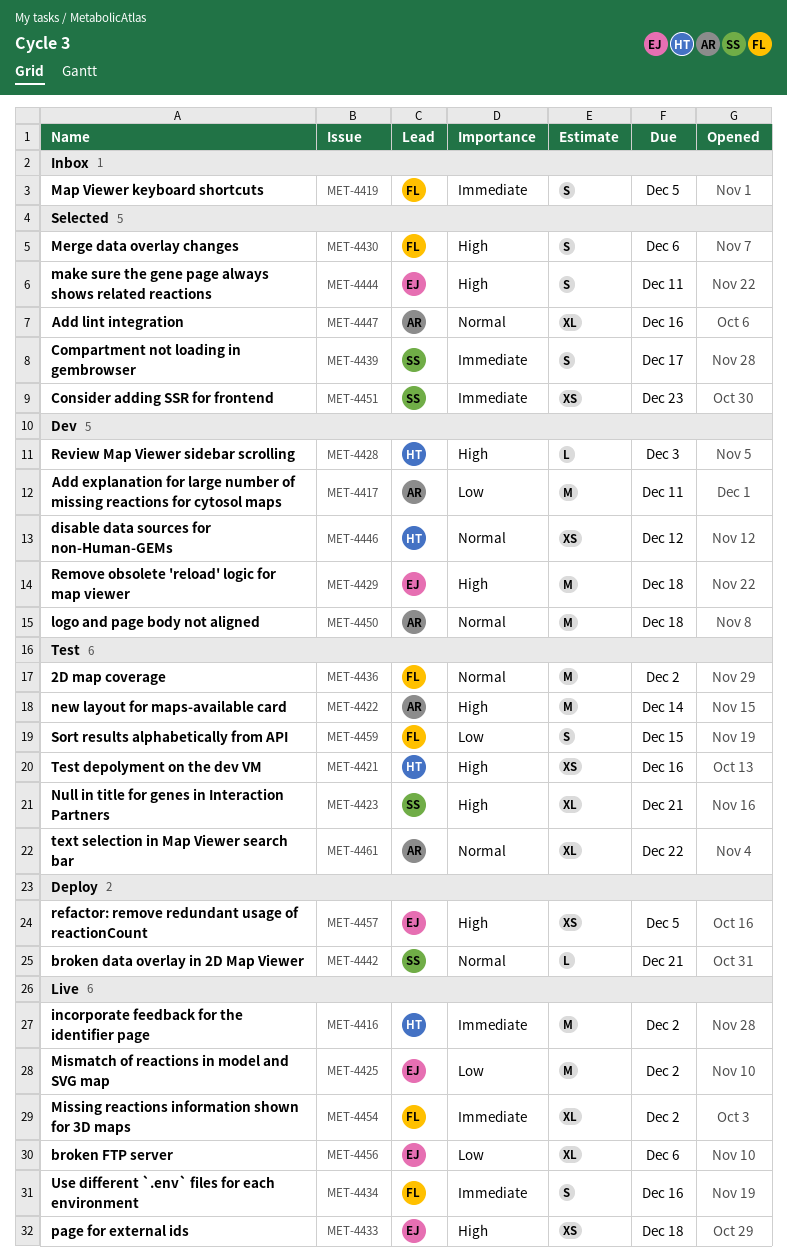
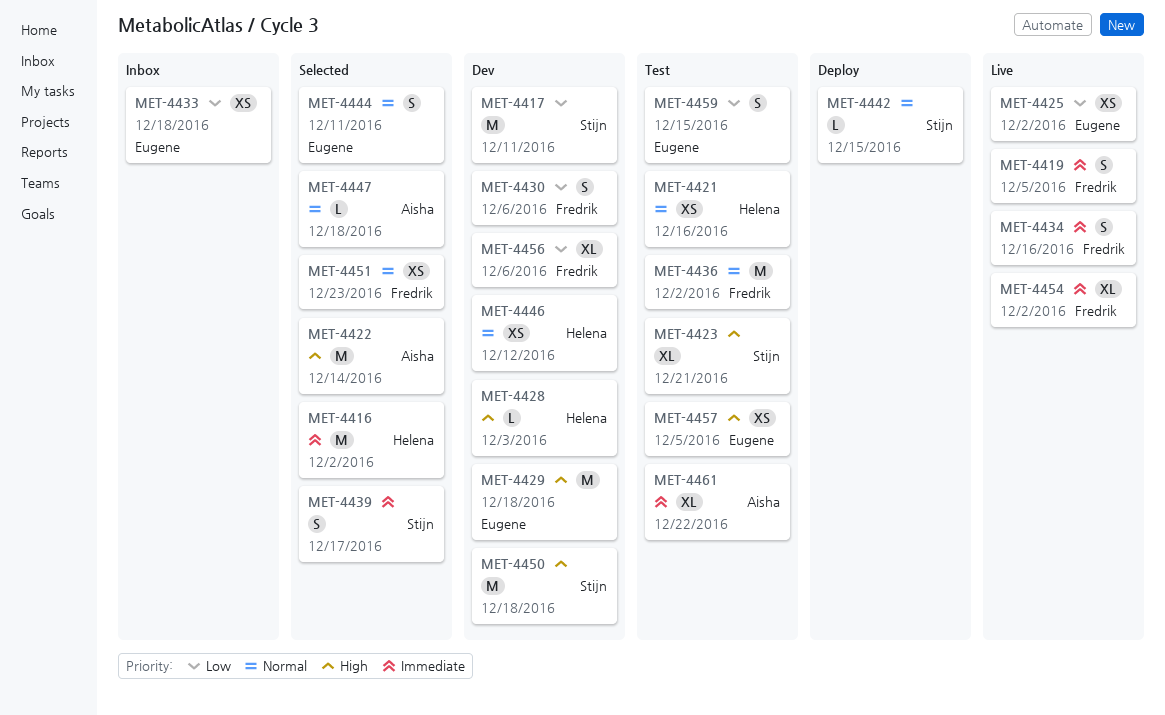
MET-4416, status: Live -> Selected
MET-4417, owner: Aisha -> Stijn
MET-4419, status: Inbox -> Live
MET-4421, priority: High -> Normal
MET-4422, status: Test -> Selected
MET-4425, estimate: M -> XS
MET-4430, status: Selected -> Dev
MET-4430, priority: High -> Low
MET-4433, status: Live -> Inbox
MET-4433, priority: High -> Low
MET-4442, due: Dec 21 -> Dec 15
MET-4444, priority: High -> Normal
MET-4447, estimate: XL -> L
MET-4447, due: Dec 16 -> Dec 18
MET-4450, owner: Aisha -> Stijn
MET-4450, priority: Normal -> High
MET-4451, owner: Stijn -> Fredrik
MET-4451, priority: Immediate -> Normal
MET-4456, status: Live -> Dev
MET-4456, owner: Eugene -> Fredrik
MET-4457, status: Deploy -> Test
MET-4459, owner: Fredrik -> Eugene
MET-4461, priority: Normal -> Immediate

